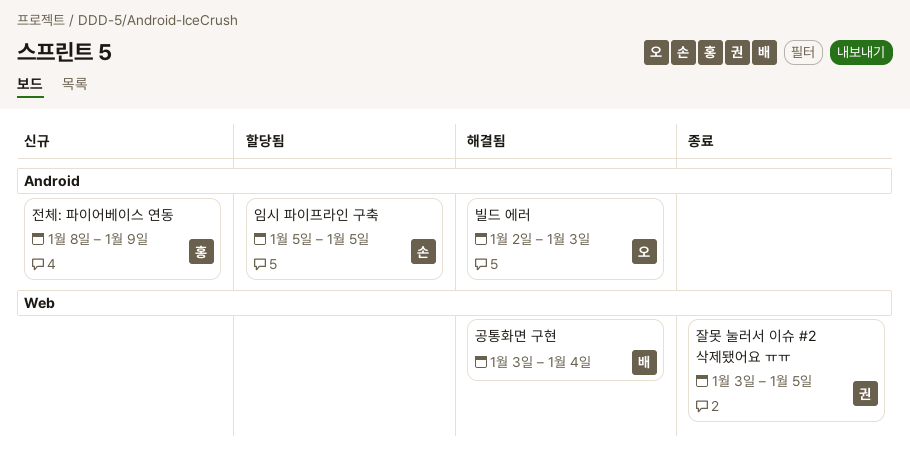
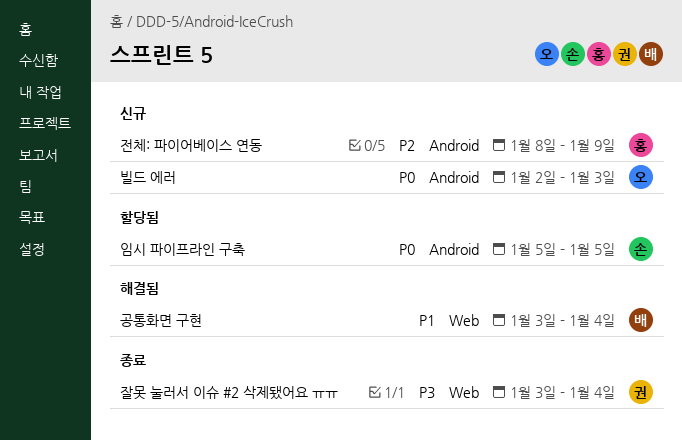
빌드 에러, status: 해결됨 -> 신규
잘못 눌러서 이슈 #2 삭제됐어요 ㅠㅠ, due: Jan 5 -> Jan 4

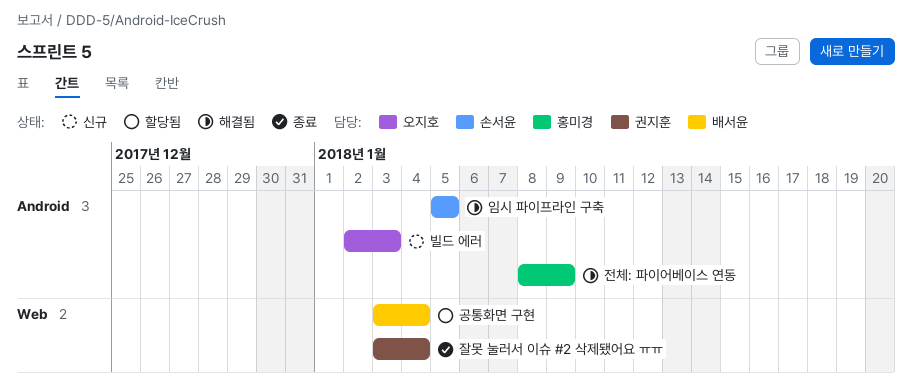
공통화면 구현, status: 해결됨 -> 할당됨
임시 파이프라인 구축, status: 할당됨 -> 해결됨
전체: 파이어베이스 연동, status: 신규 -> 해결됨

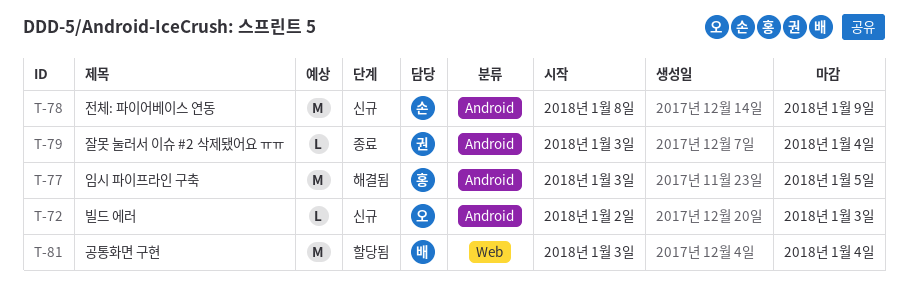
임시 파이프라인 구축, owner: 손서윤 -> 홍미경
임시 파이프라인 구축, start: Jan 5 -> Jan 3
잘못 눌러서 이슈 #2 삭제됐어요 ㅠㅠ, label: Web -> Android
전체: 파이어베이스 연동, status: 해결됨 -> 신규
전체: 파이어베이스 연동, owner: 홍미경 -> 손서윤

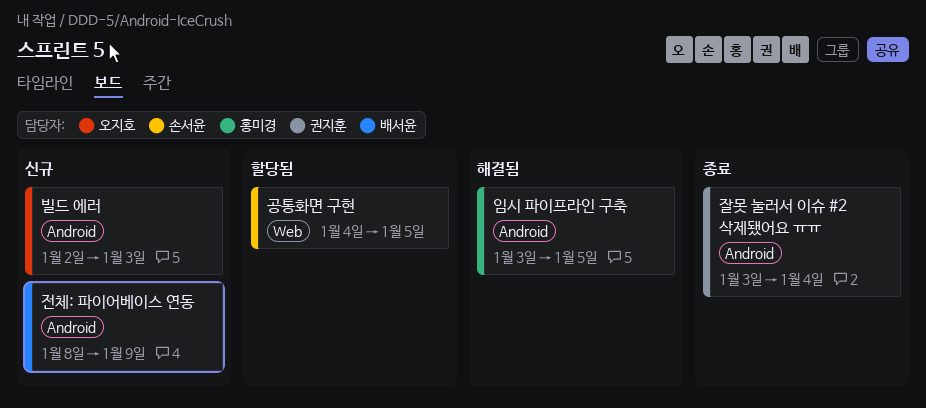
공통화면 구현, owner: 배서윤 -> 손서윤
공통화면 구현, start: Jan 3 -> Jan 4
공통화면 구현, due: Jan 4 -> Jan 5
전체: 파이어베이스 연동, owner: 손서윤 -> 배서윤

